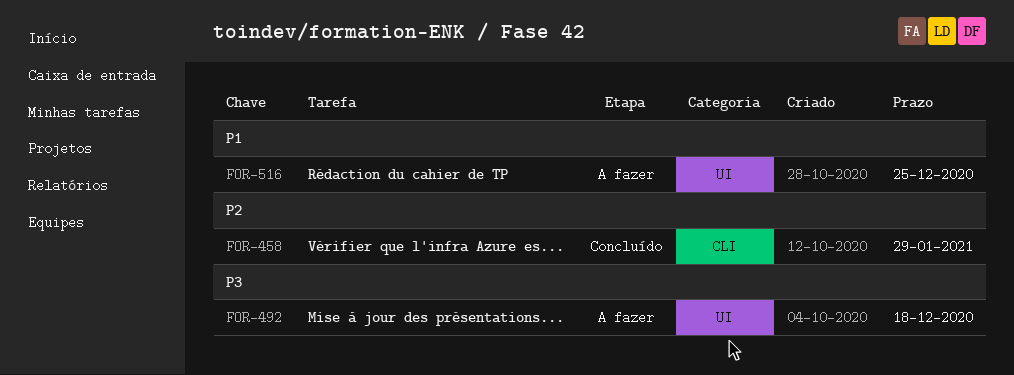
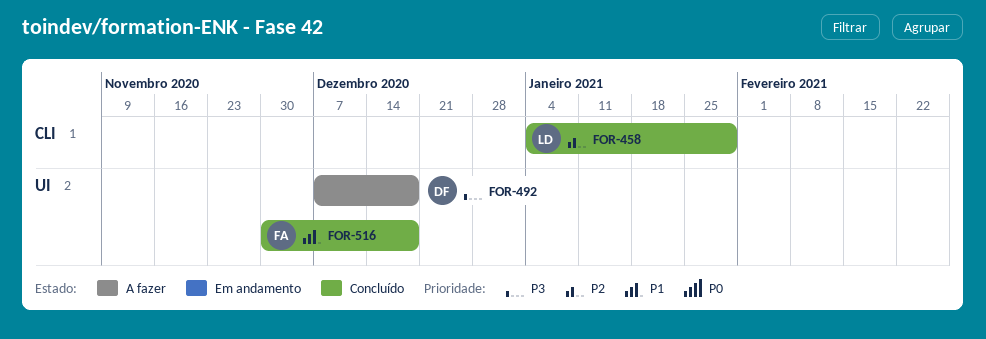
FOR-516, status: A fazer -> Concluído
FOR-516, due: Dec 25 -> Dec 18

